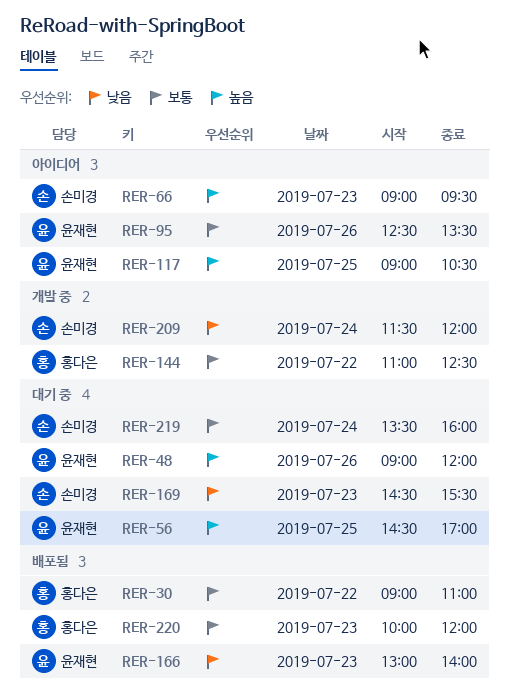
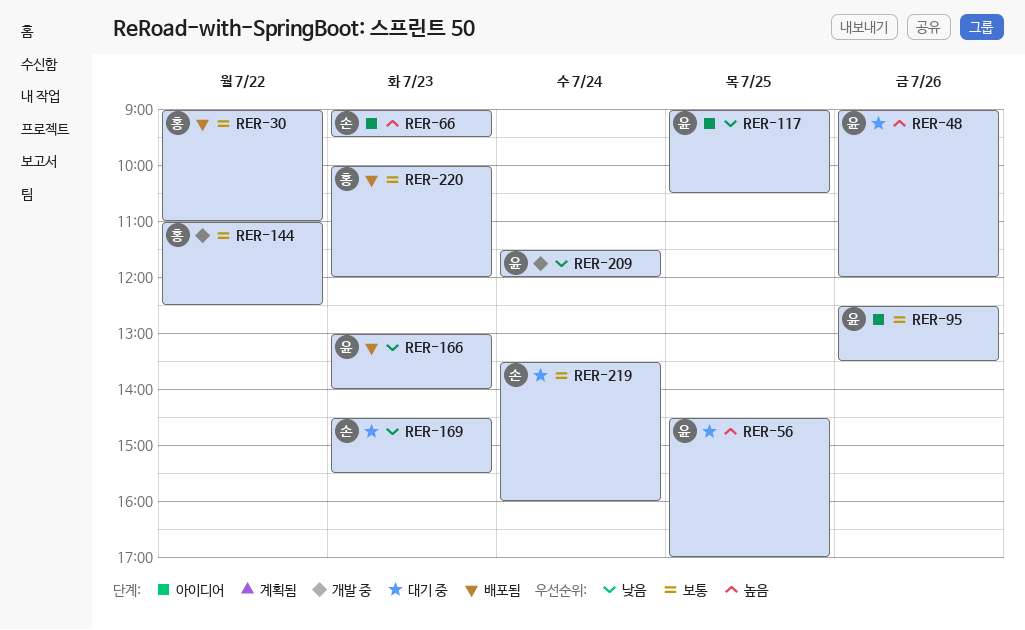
RER-117, priority: 높음 -> 낮음
RER-209, owner: 손미경 -> 윤재현

